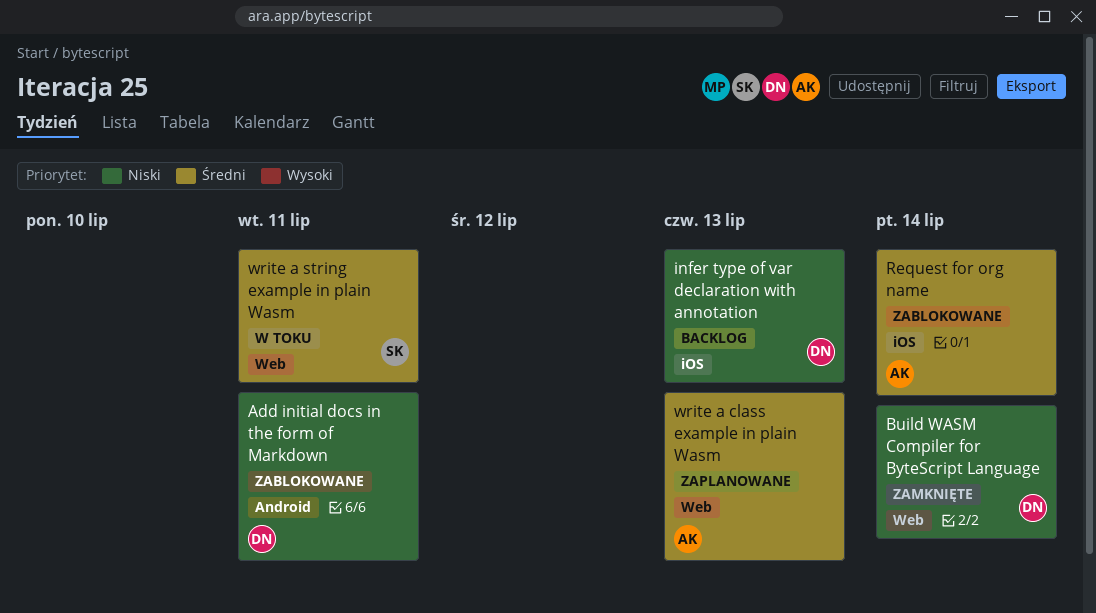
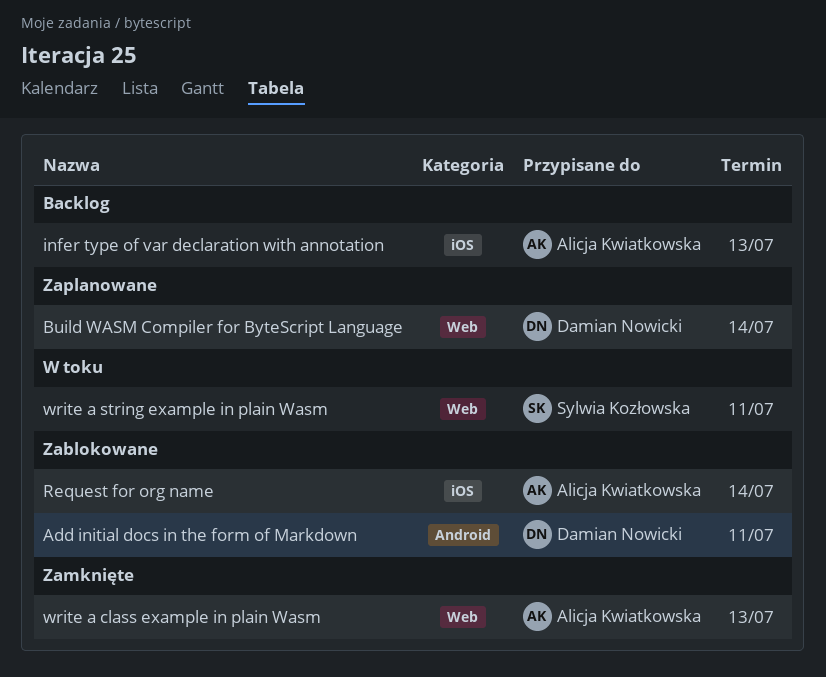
Build WASM Compiler for ByteScript Language, status: Zamknięte -> Zaplanowane
infer type of var declaration with annotation, owner: Damian Nowicki -> Alicja Kwiatkowska
write a class example in plain Wasm, status: Zaplanowane -> Zamknięte

